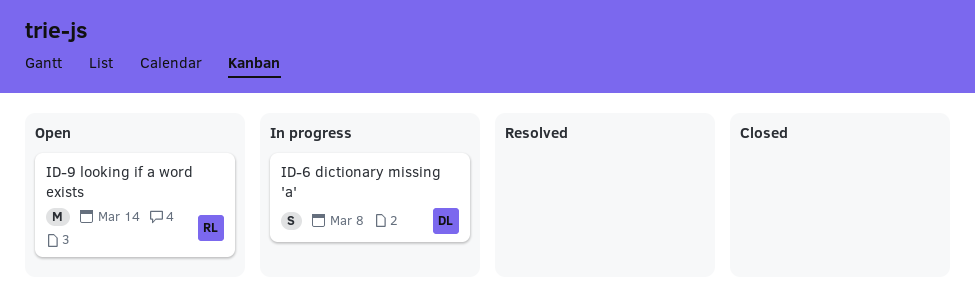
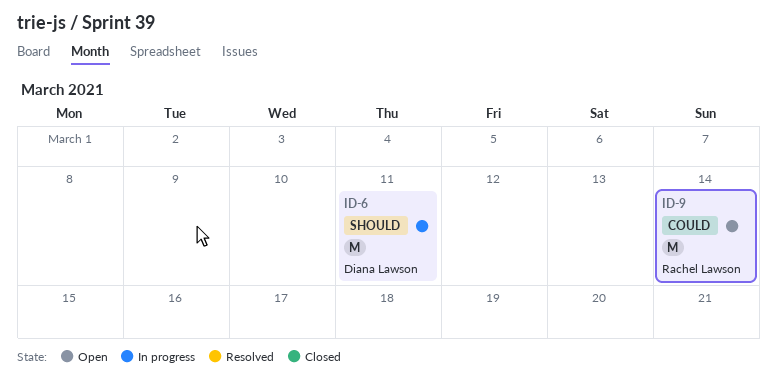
ID-6, estimate: S -> M
ID-6, due: Mar 8 -> Mar 11

